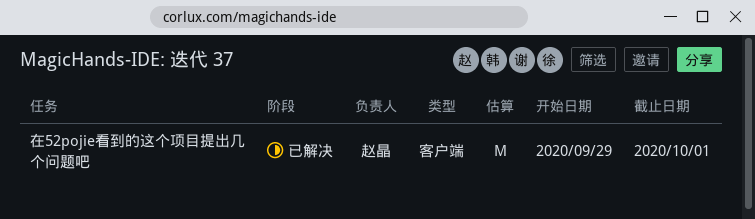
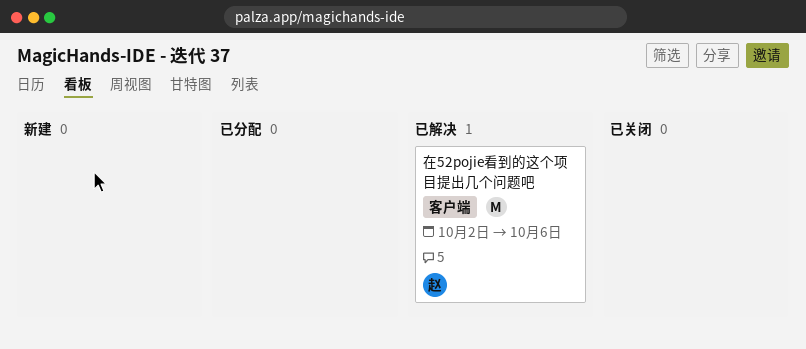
在52pojie看到的这个项目提出几个问题吧, start: Sep 29 -> Oct 2
在52pojie看到的这个项目提出几个问题吧, due: Oct 1 -> Oct 6

